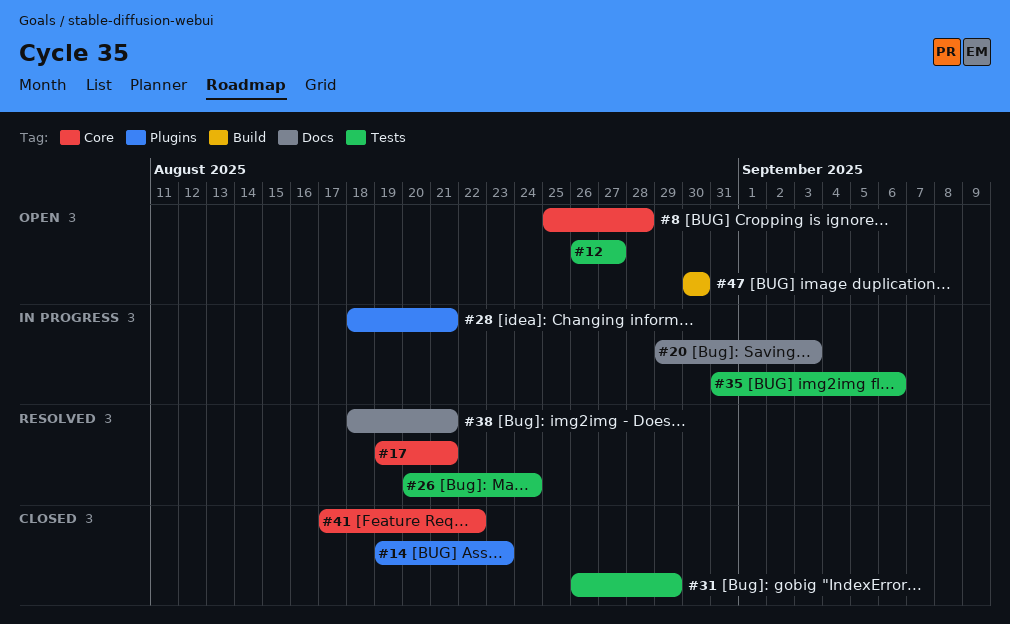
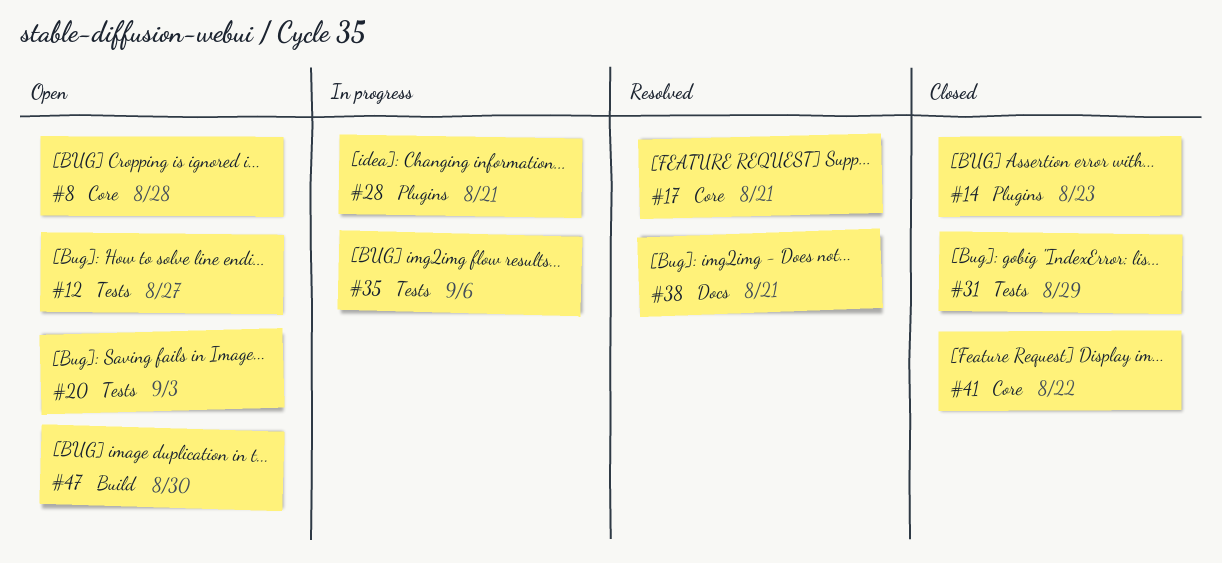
#20, status: In progress -> Open
#20, label: Docs -> Tests
#26: present -> none

